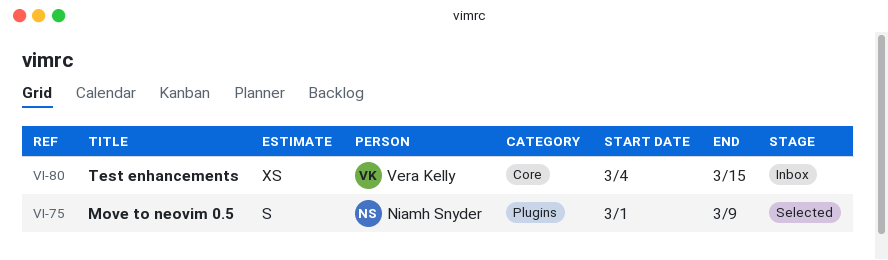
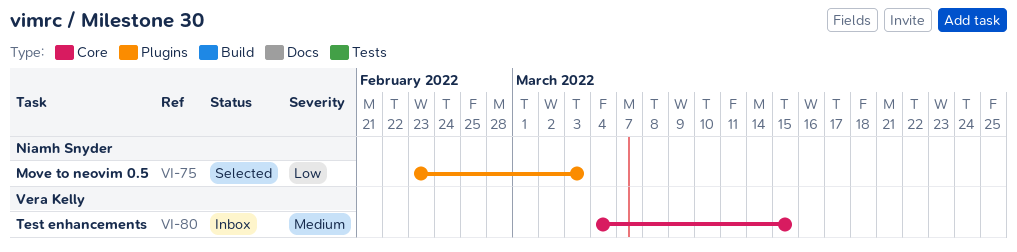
VI-75, start: Mar 1 -> Feb 23
VI-75, due: Mar 9 -> Mar 3

